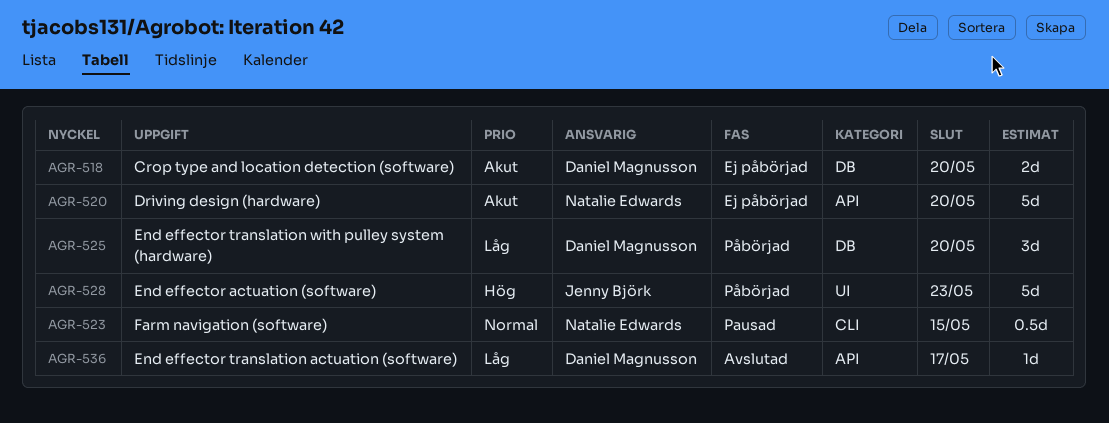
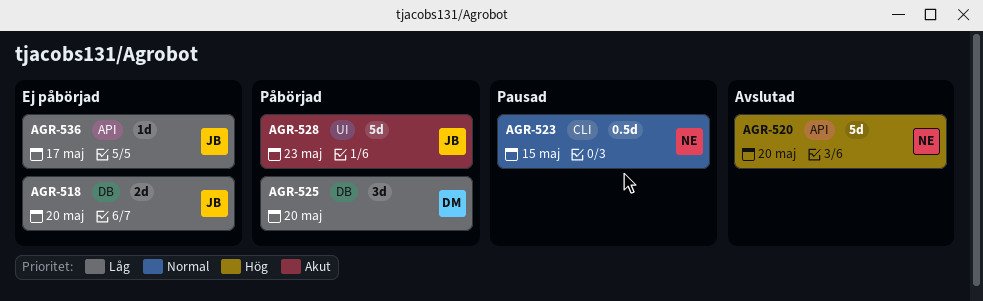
AGR-518, owner: Daniel Magnusson -> Jenny Björk
AGR-518, priority: Akut -> Låg
AGR-520, status: Ej påbörjad -> Avslutad
AGR-520, priority: Akut -> Hög
AGR-528, priority: Hög -> Akut
AGR-536, status: Avslutad -> Ej påbörjad
AGR-536, owner: Daniel Magnusson -> Jenny Björk

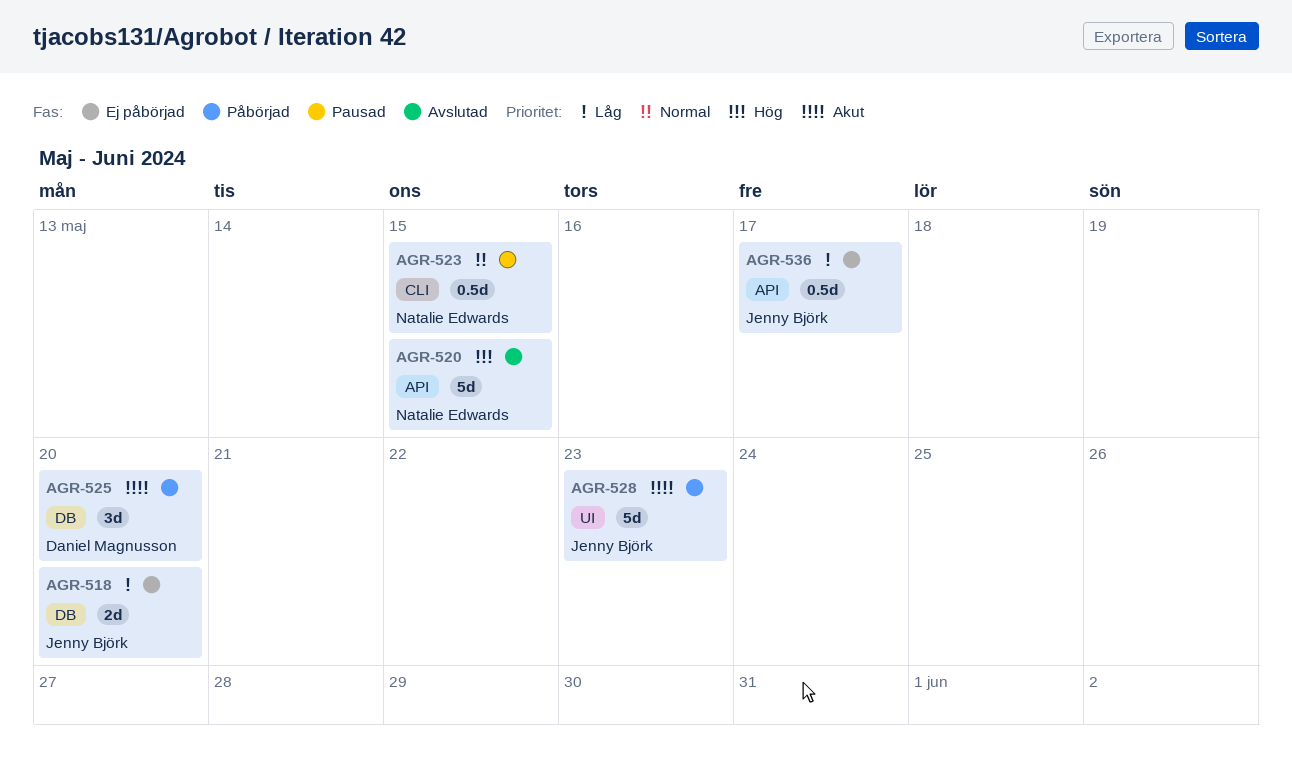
AGR-520, due: May 20 -> May 15
AGR-525, priority: Låg -> Akut
AGR-536, estimate: 1d -> 0.5d

